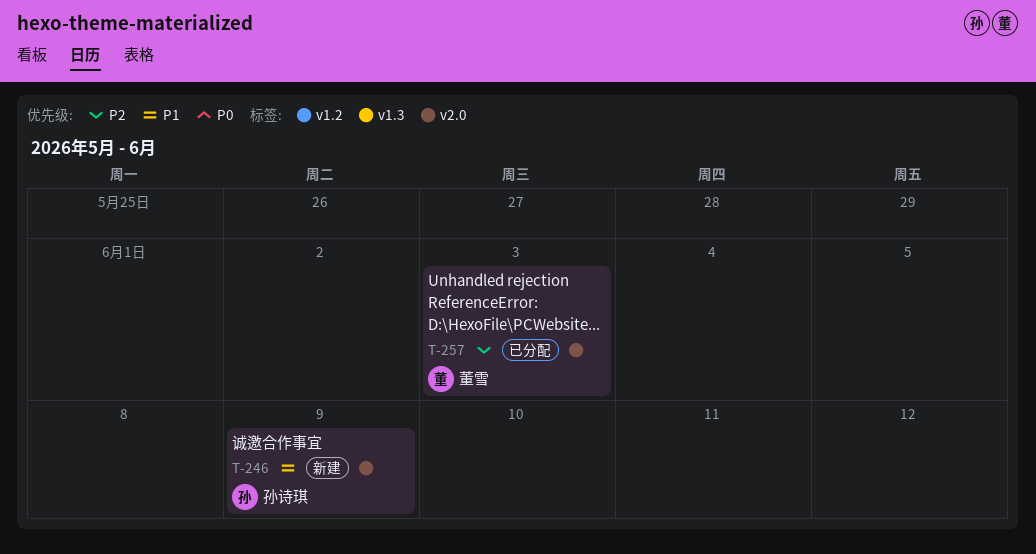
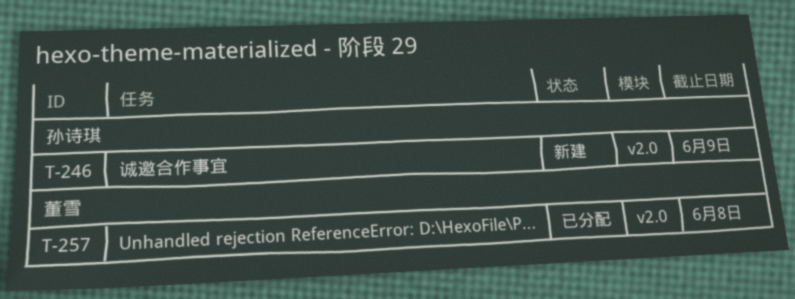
T-257, due: Jun 3 -> Jun 8

